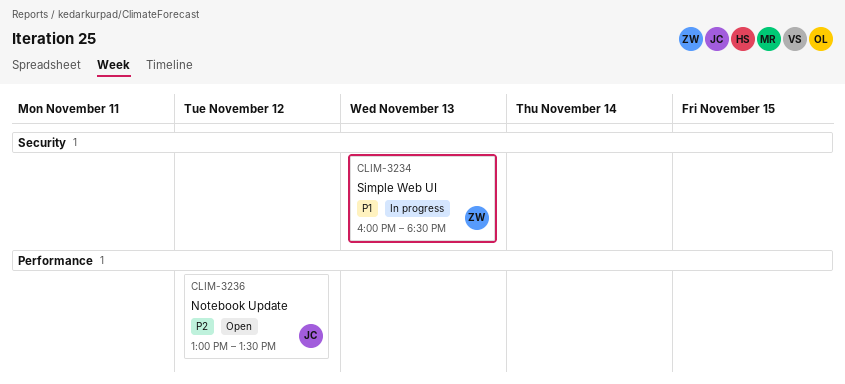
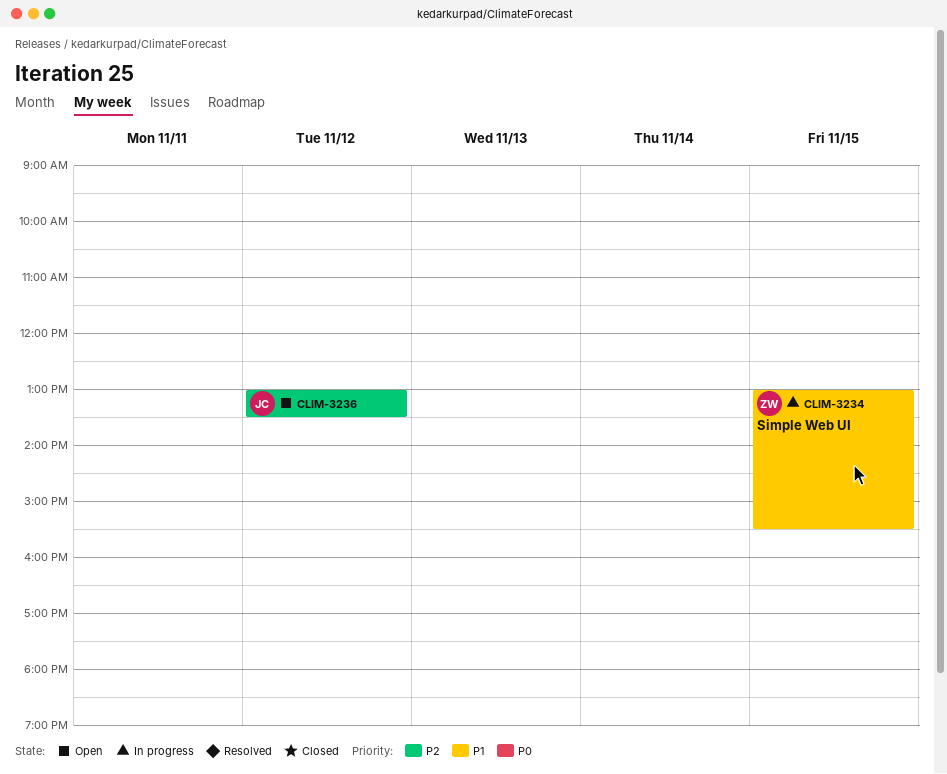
CLIM-3234, day: Nov 13 -> Nov 15
CLIM-3234, begins: 16:00 -> 13:00
CLIM-3234, ends: 18:30 -> 15:30

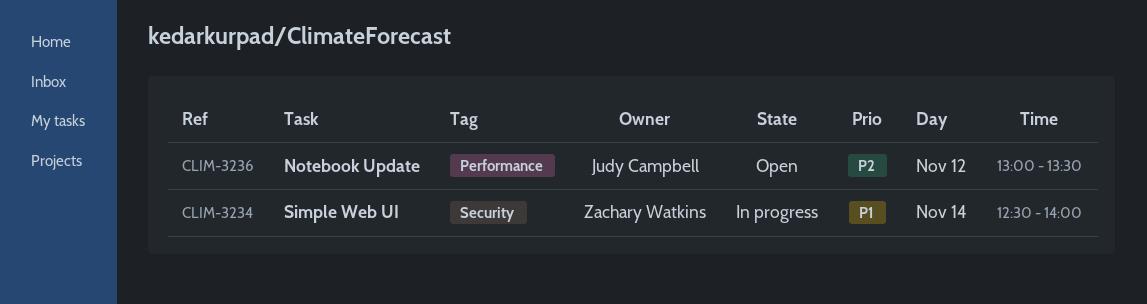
CLIM-3234, day: Nov 15 -> Nov 14
CLIM-3234, begins: 13:00 -> 12:30
CLIM-3234, ends: 15:30 -> 14:00

